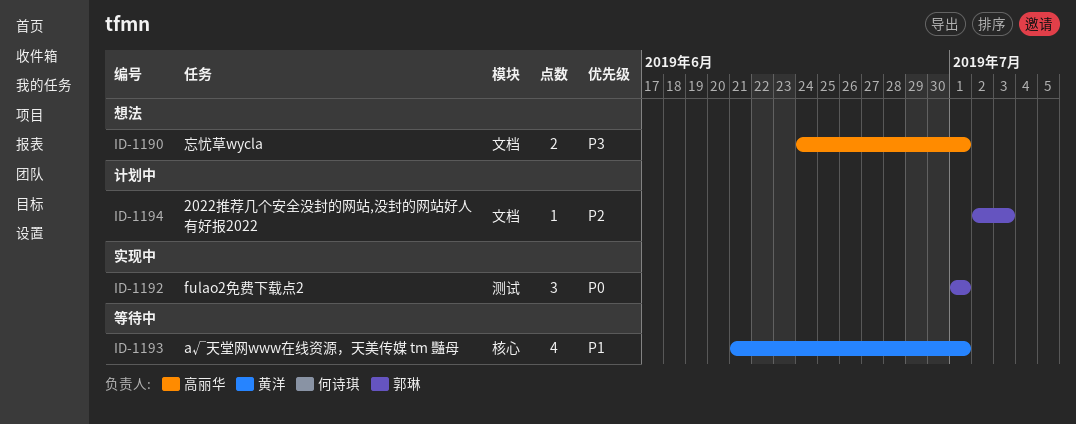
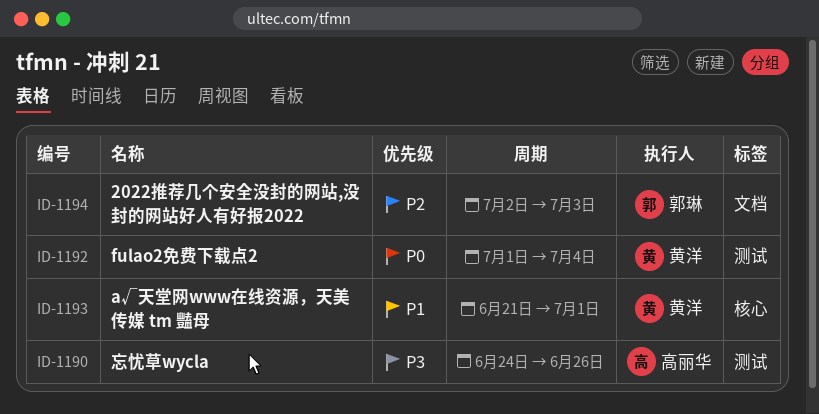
ID-1190, label: 文档 -> 测试
ID-1190, due: Jul 1 -> Jun 26
ID-1192, owner: 郭琳 -> 黄洋
ID-1192, due: Jul 1 -> Jul 4

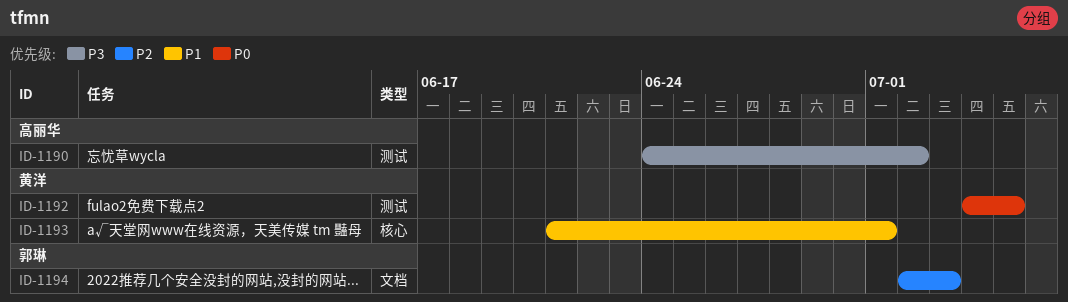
ID-1190, due: Jun 26 -> Jul 2
ID-1192, start: Jul 1 -> Jul 4
ID-1192, due: Jul 4 -> Jul 5

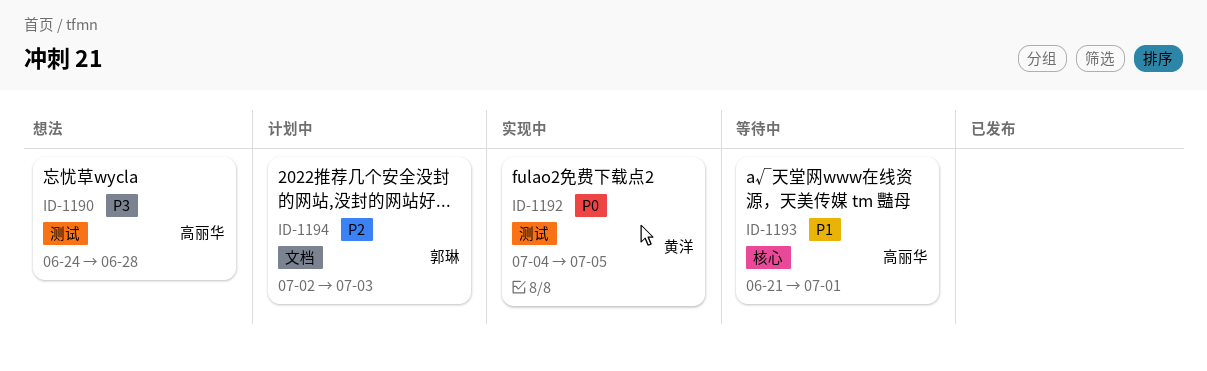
ID-1190, due: Jul 2 -> Jun 28
ID-1193, owner: 黄洋 -> 高丽华

